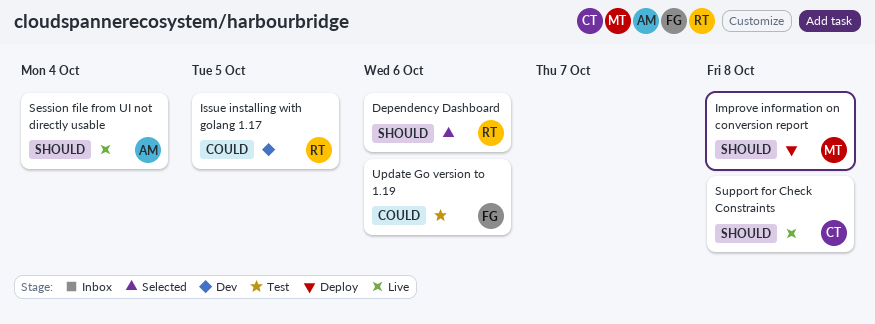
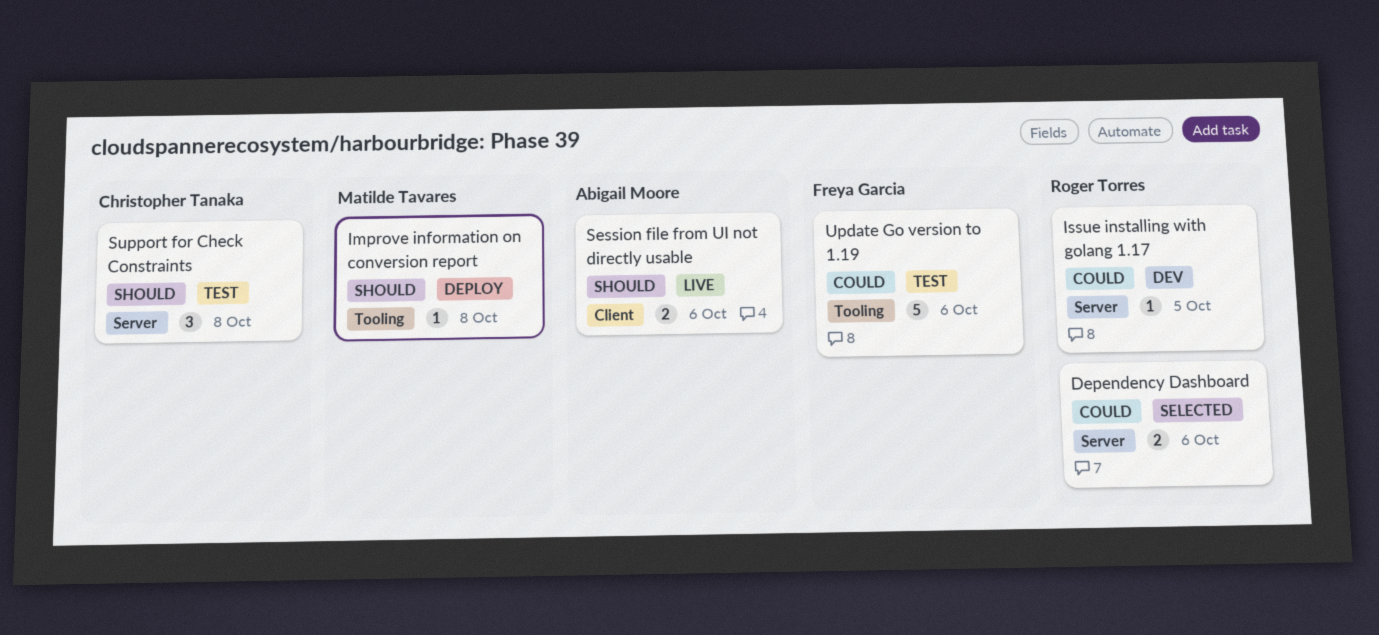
Dependency Dashboard, priority: Should -> Could
Session file from UI not directly usable, due: Oct 4 -> Oct 6
Support for Check Constraints, status: Live -> Test

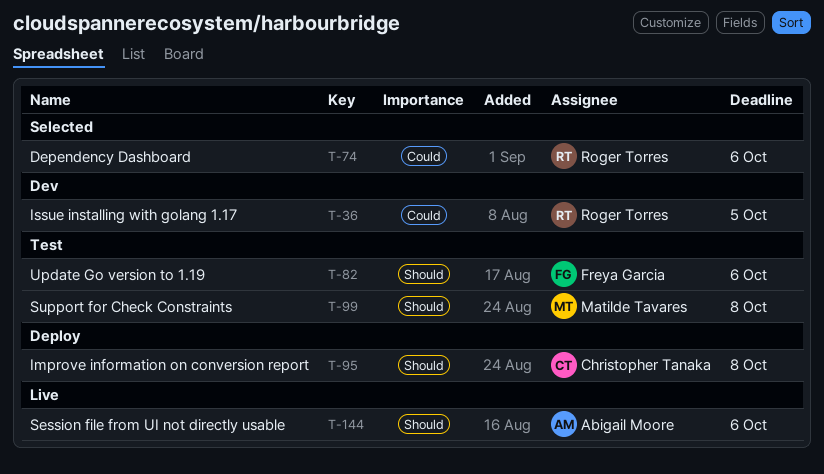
Improve information on conversion report, owner: Matilde Tavares -> Christopher Tanaka
Support for Check Constraints, owner: Christopher Tanaka -> Matilde Tavares
Update Go version to 1.19, priority: Could -> Should

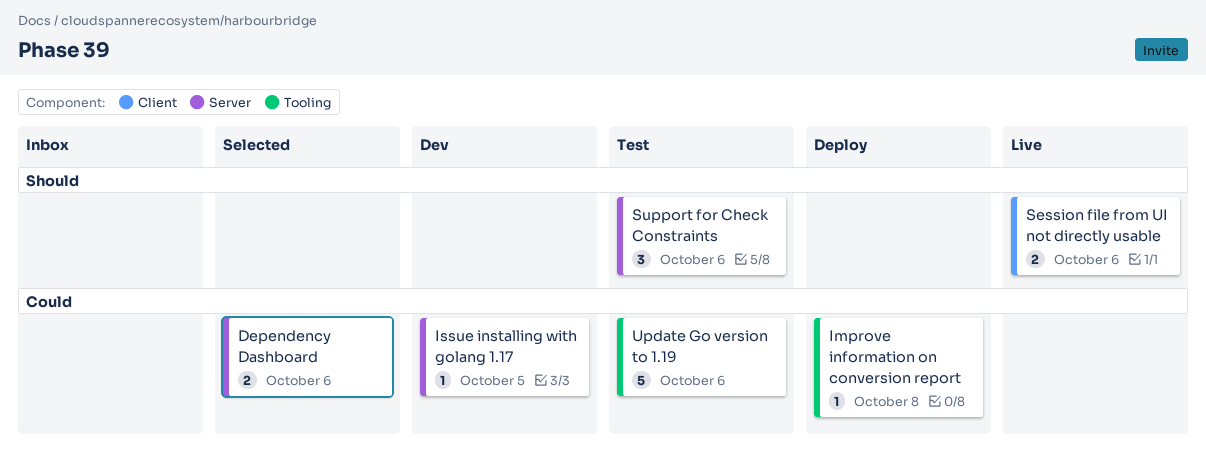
Improve information on conversion report, priority: Should -> Could
Support for Check Constraints, due: Oct 8 -> Oct 6
Update Go version to 1.19, priority: Should -> Could

